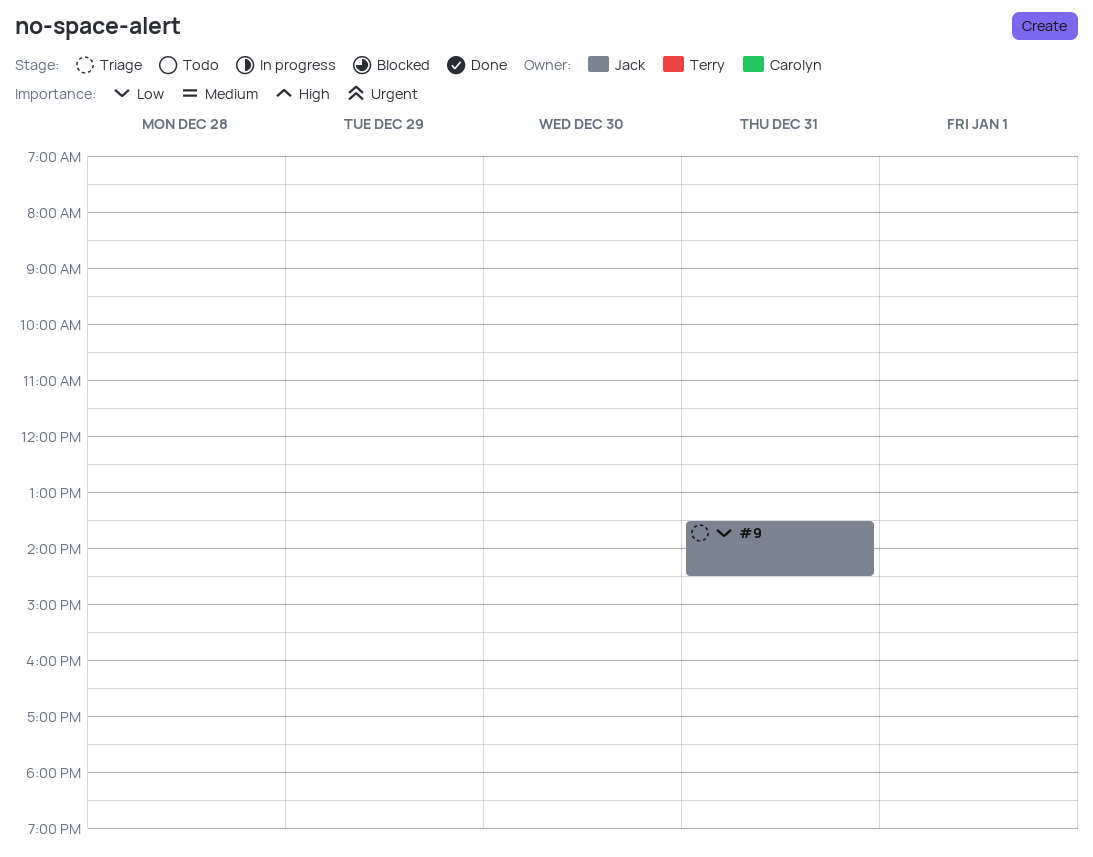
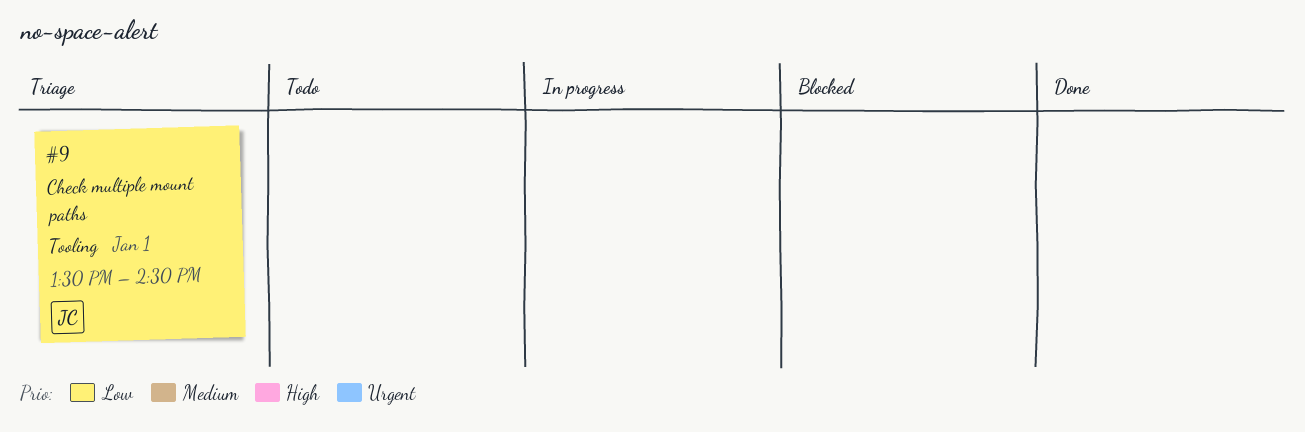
#9, day: Dec 31 -> Jan 1

